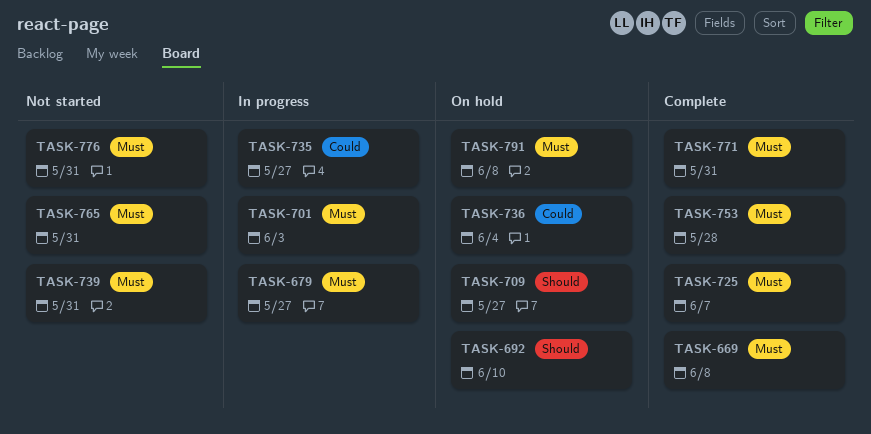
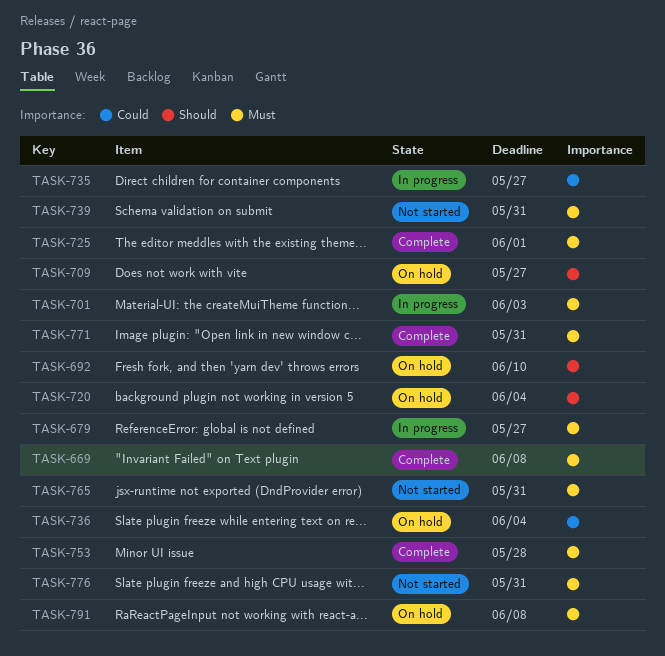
TASK-720: none -> present
TASK-725, due: Jun 7 -> Jun 1

